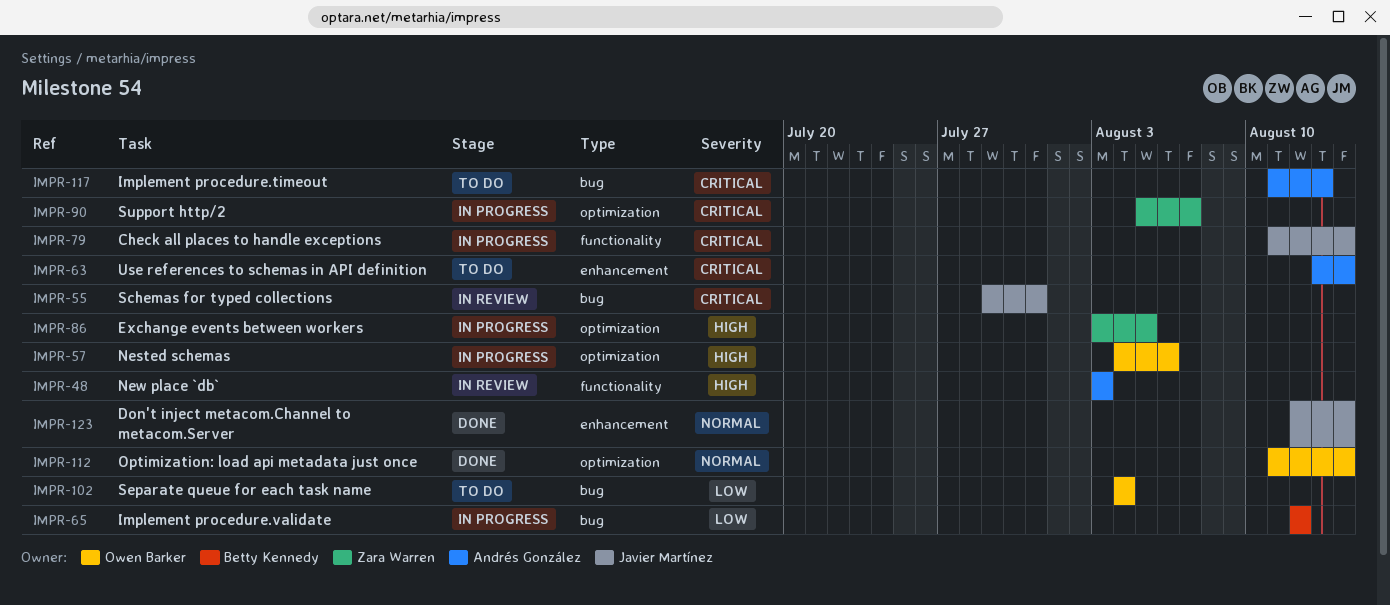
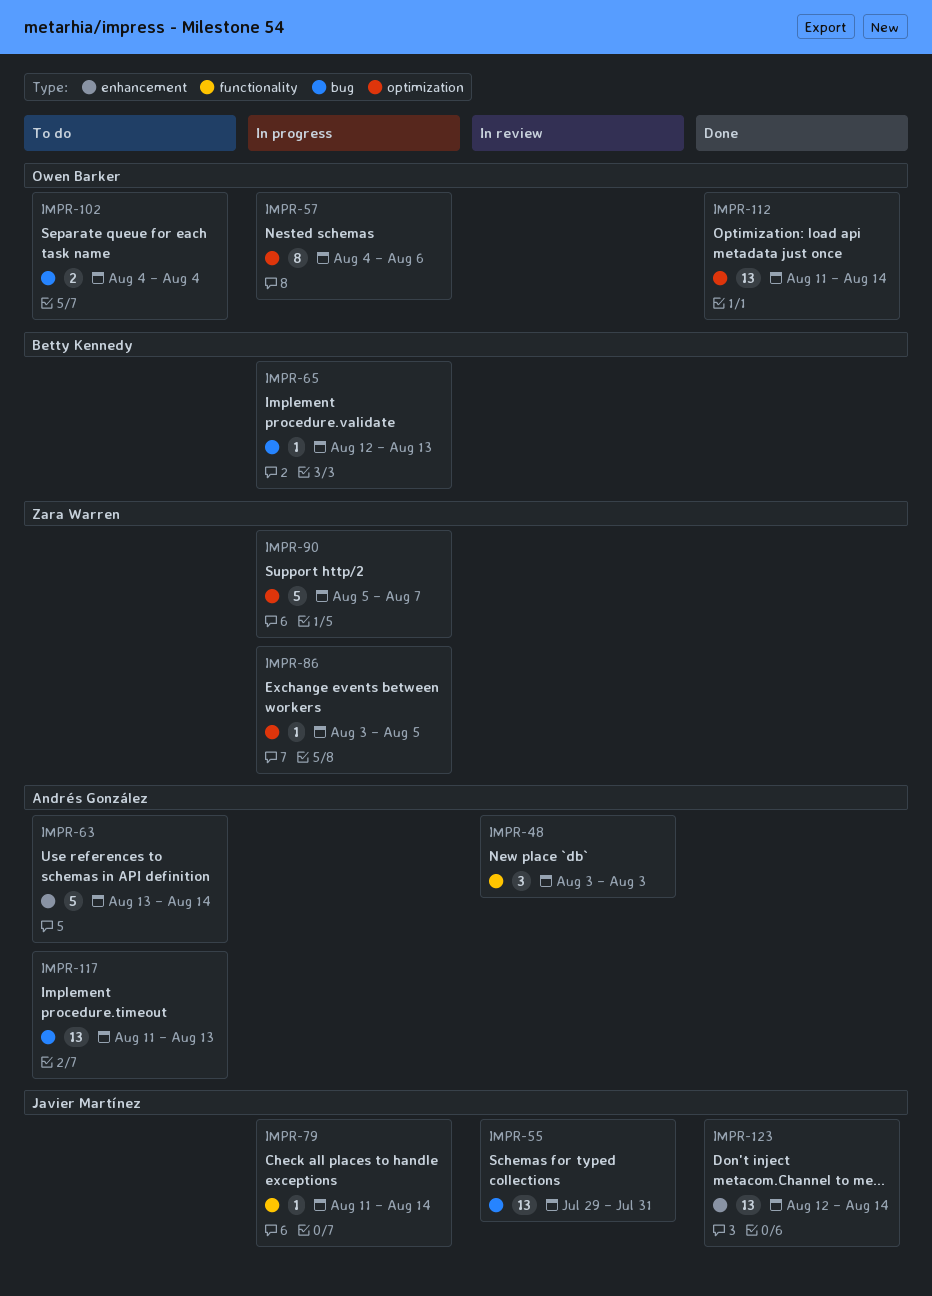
IMPR-65, due: Aug 12 -> Aug 13

